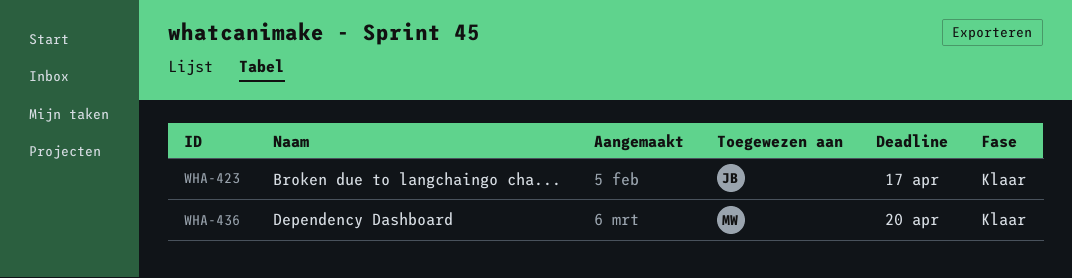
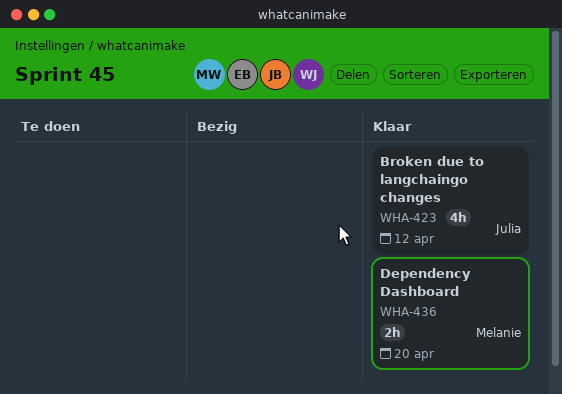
WHA-423, due: Apr 17 -> Apr 12

